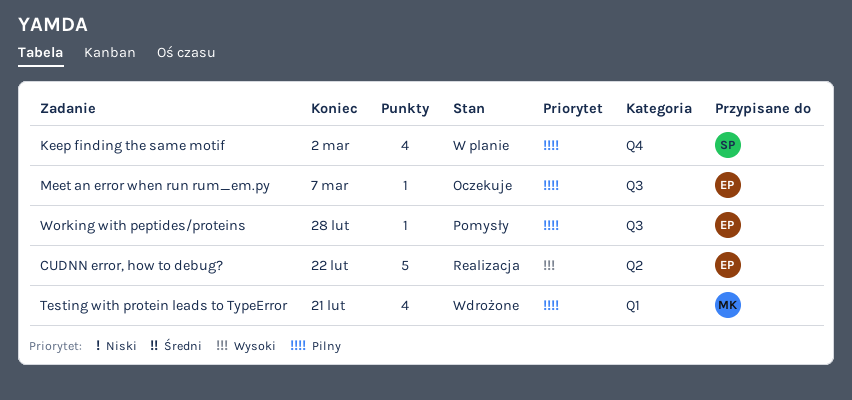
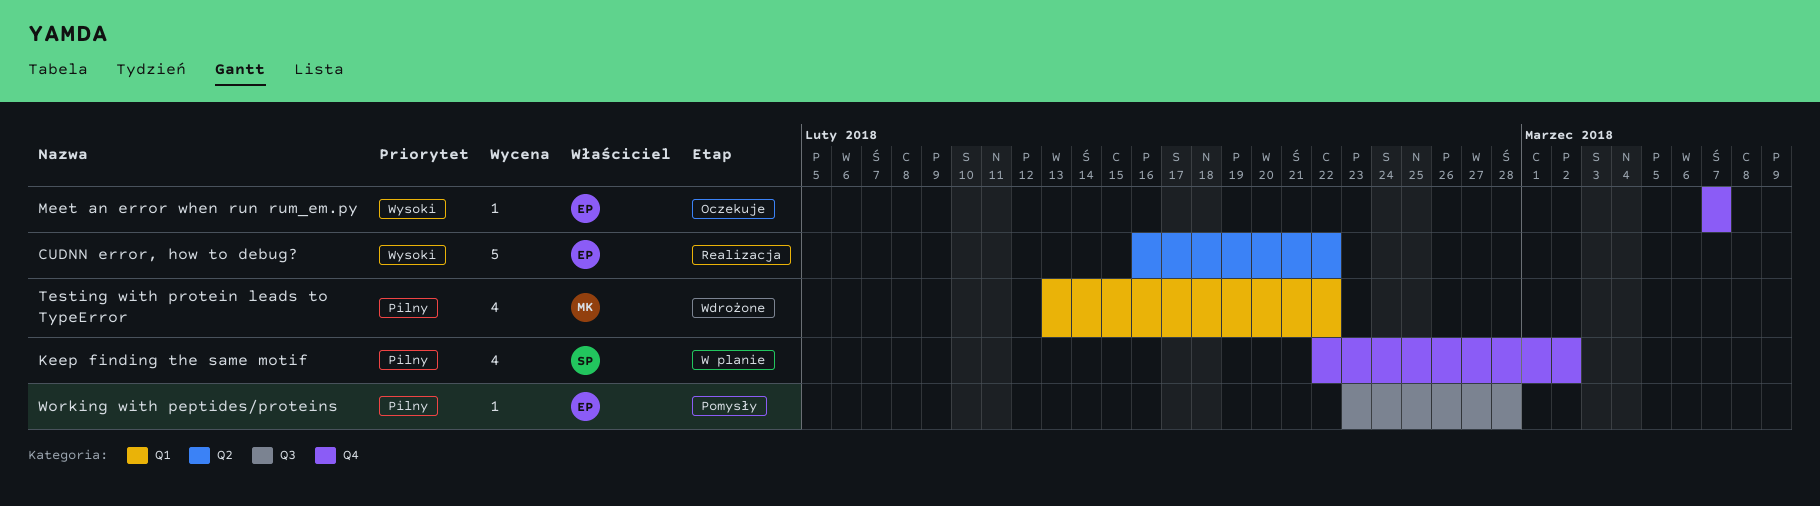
Meet an error when run rum_em.py, priority: Pilny -> Wysoki
Meet an error when run rum_em.py, label: Q3 -> Q4
Testing with protein leads to TypeError, due: Feb 21 -> Feb 22

